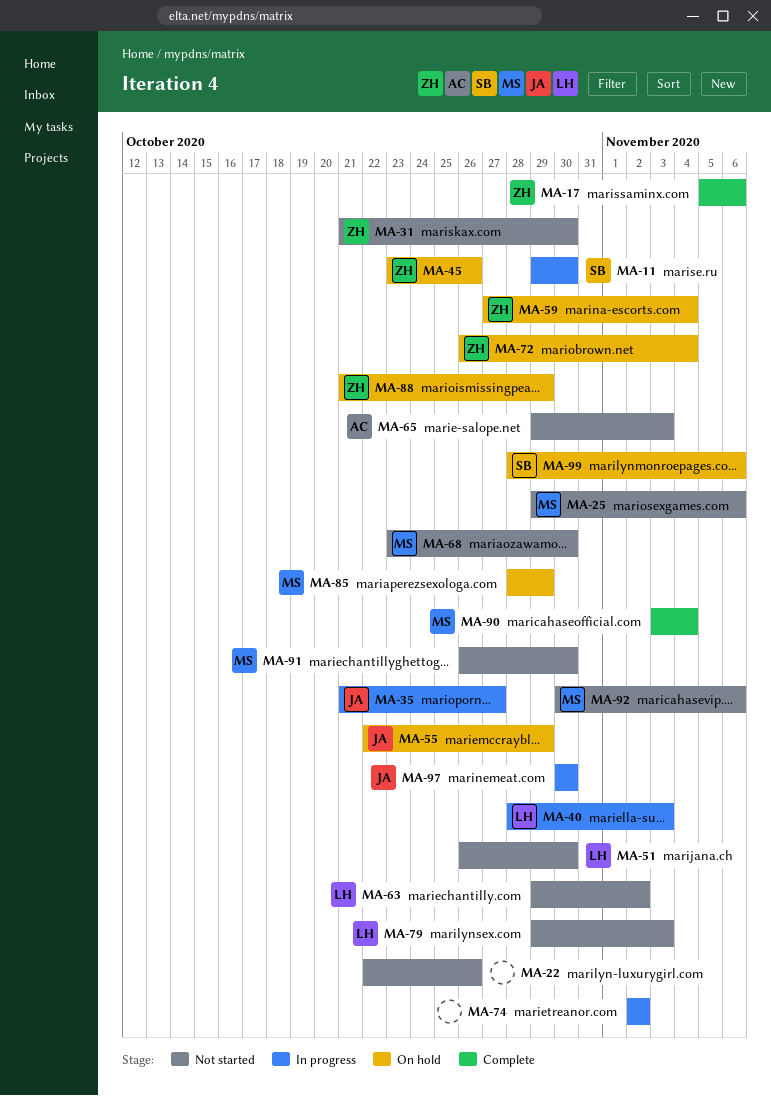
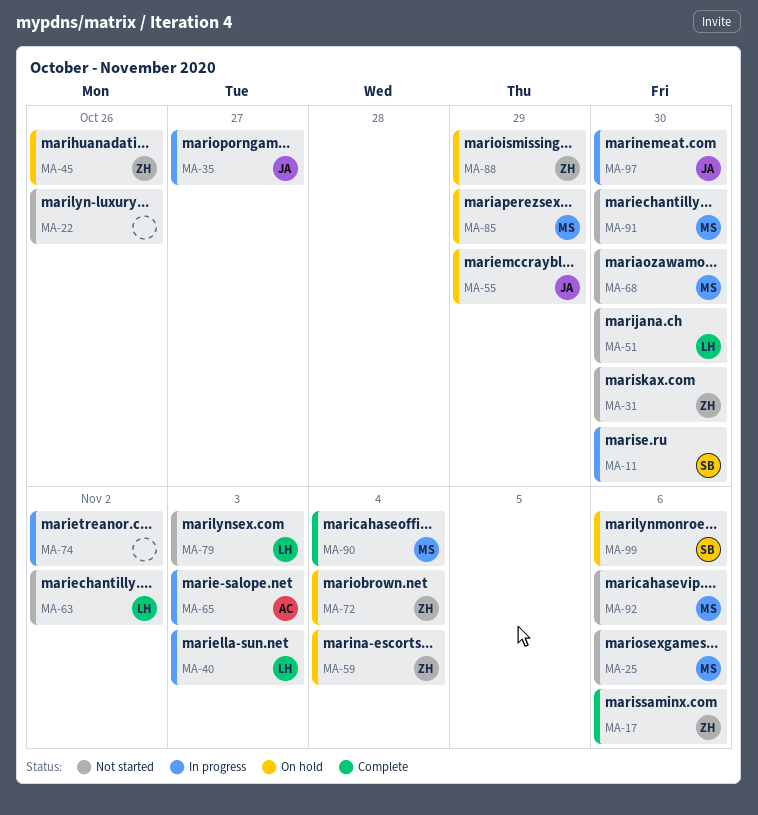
MA-65, status: Not started -> In progress

